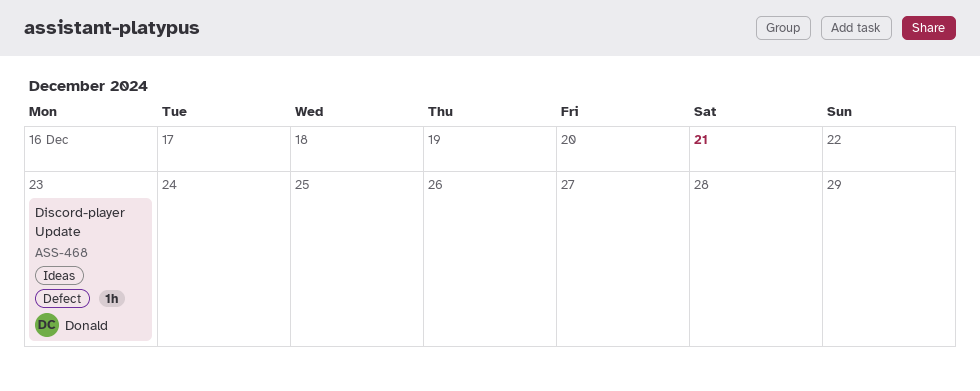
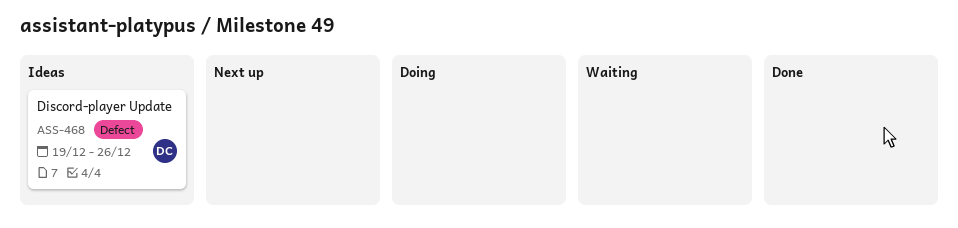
ASS-468, due: Dec 23 -> Dec 26

